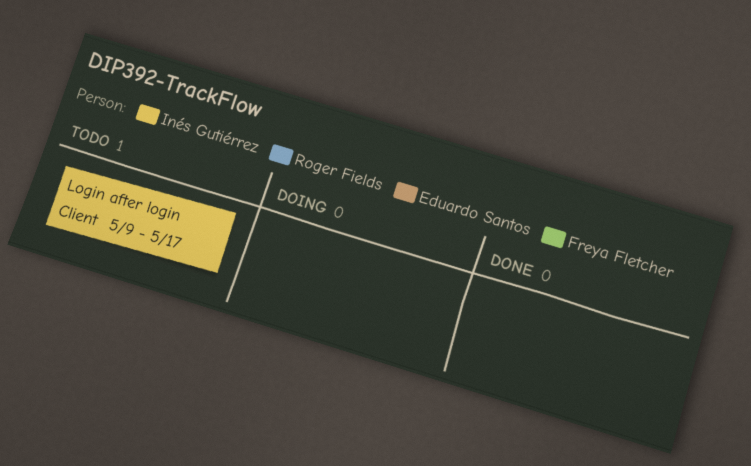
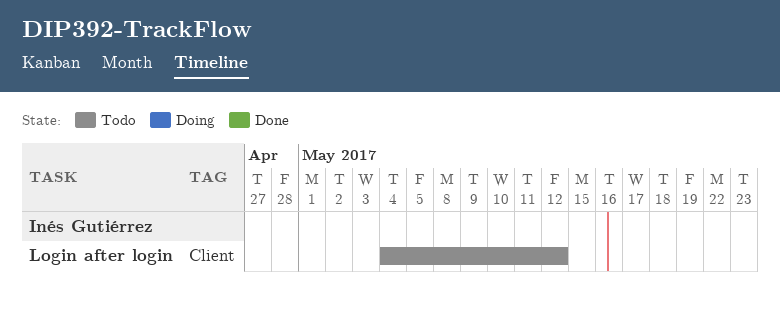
Login after login, start: May 9 -> May 4
Login after login, due: May 17 -> May 12

